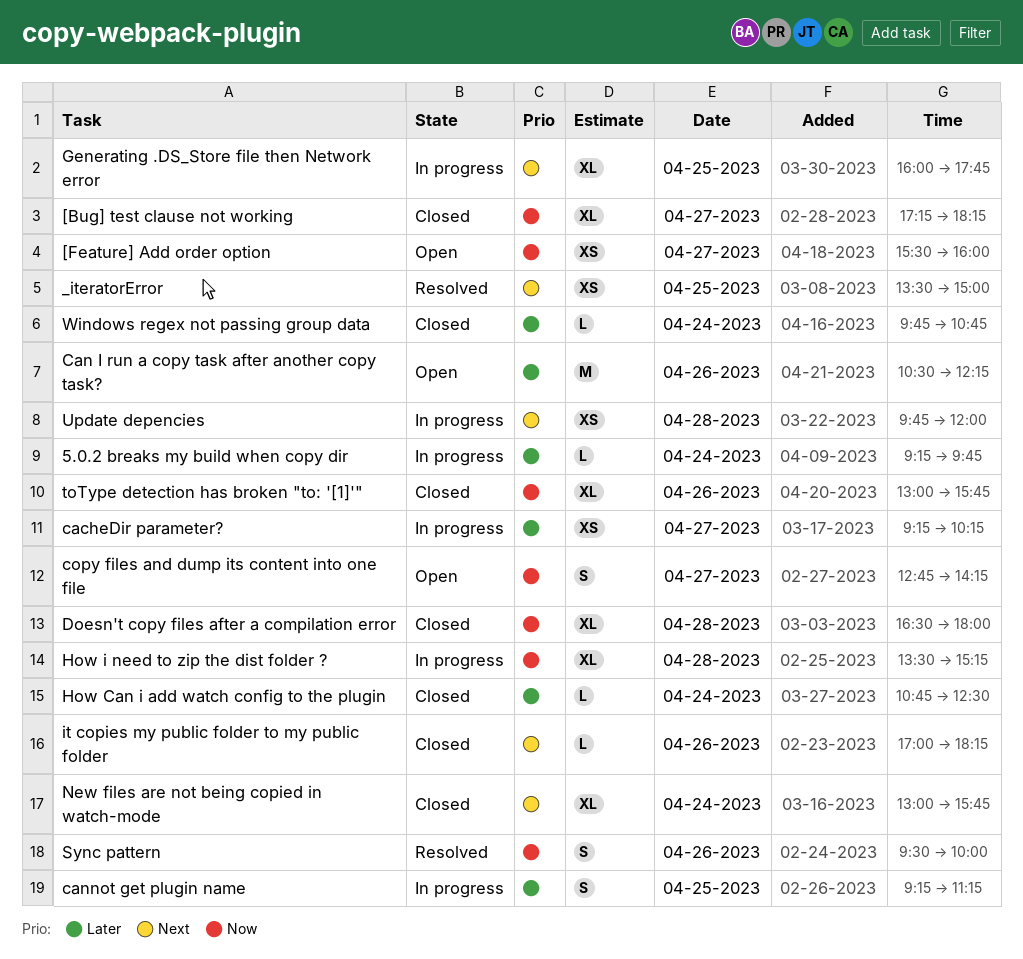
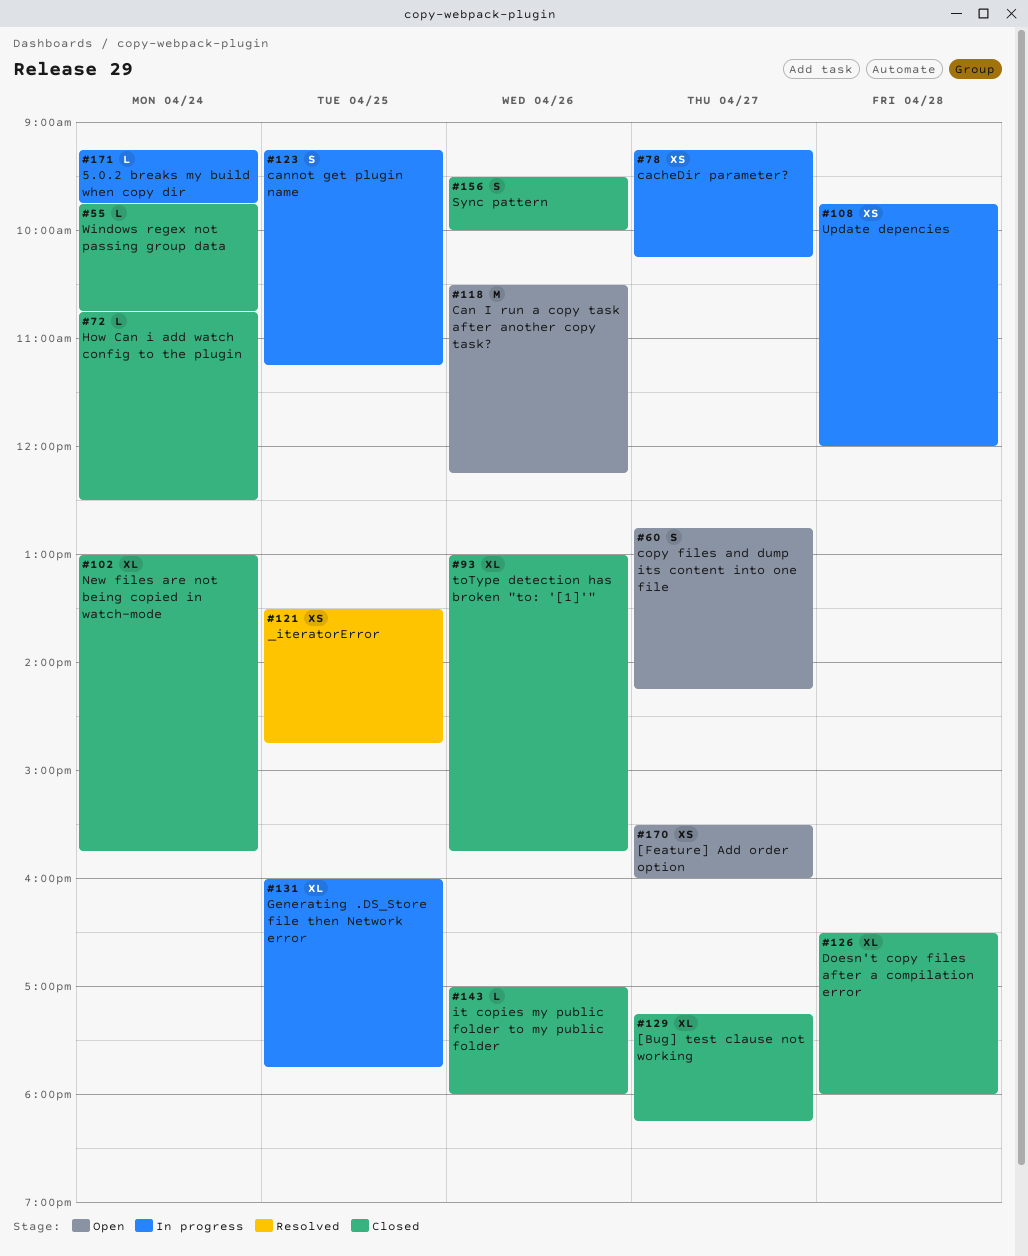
_iteratorError, ends: 15:00 -> 14:45
How i need to zip the dist folder ?: present -> none
it copies my public folder to my public folder, ends: 18:15 -> 18:00
Sync pattern, status: Resolved -> Closed

